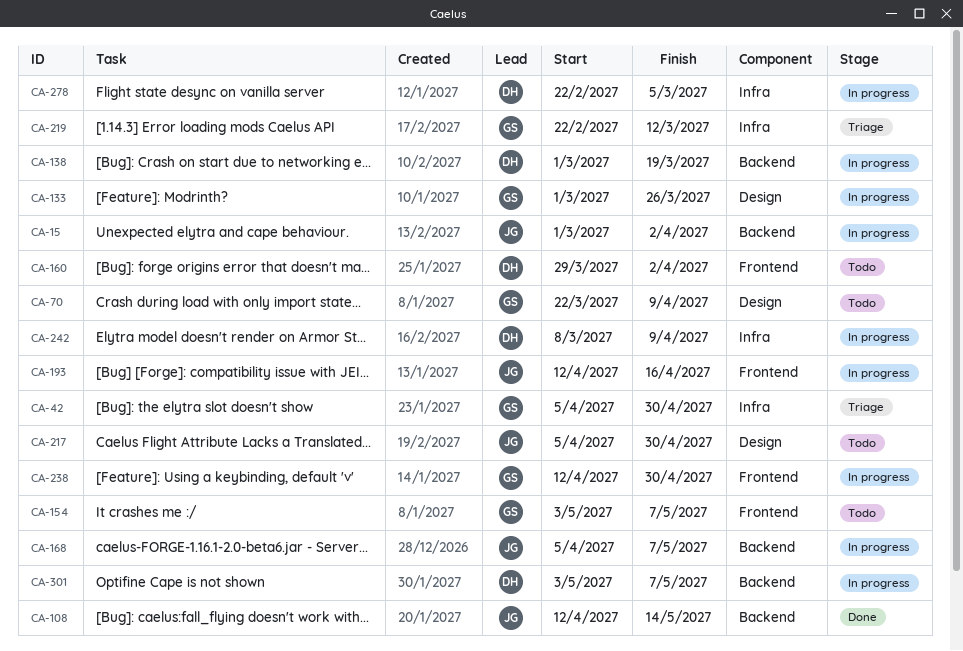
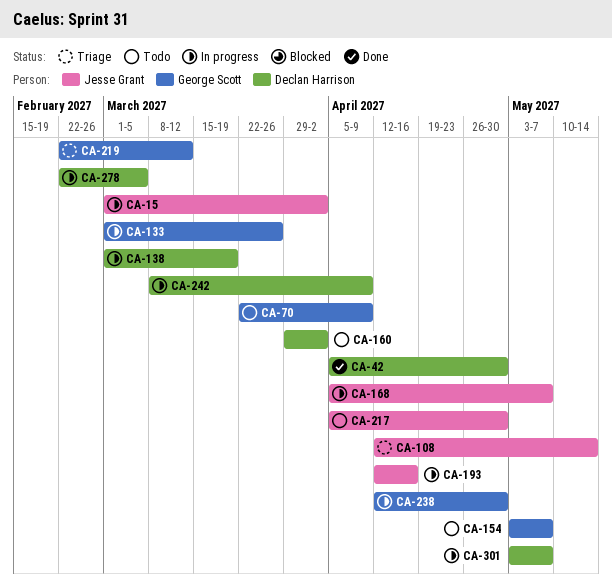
CA-42, status: Triage -> Done
CA-42, owner: George Scott -> Declan Harrison
CA-108, status: Done -> Triage

